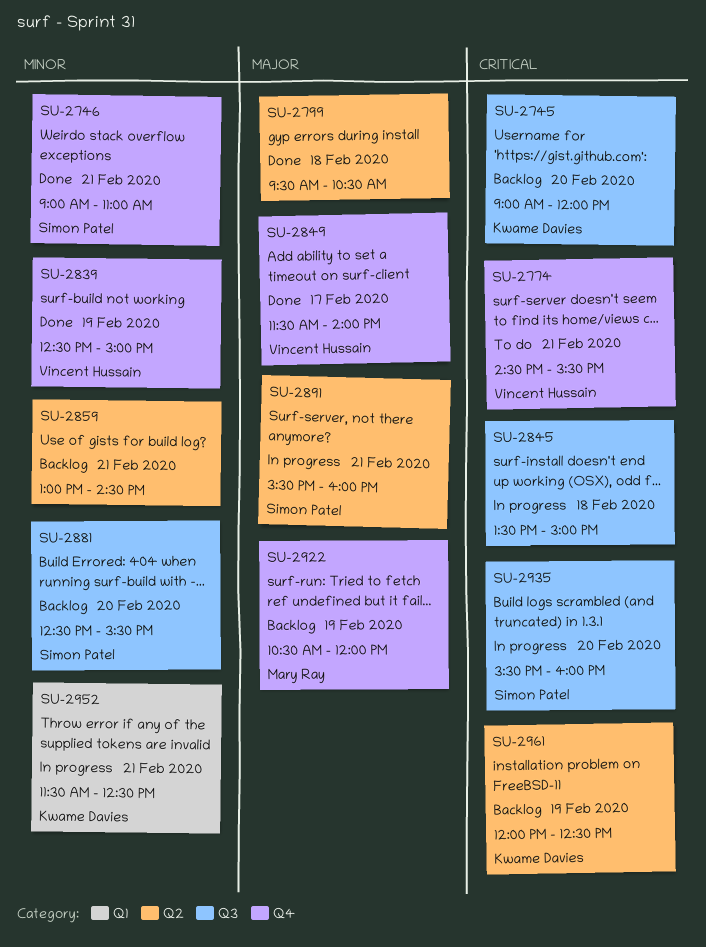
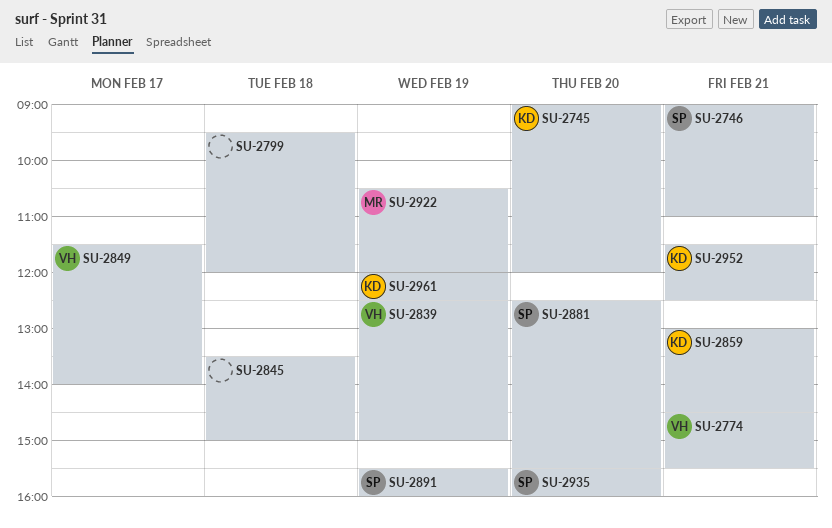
SU-2799, ends: 10:30 -> 12:00
SU-2859, owner: none -> Kwame Davies
SU-2891, day: Feb 21 -> Feb 19

